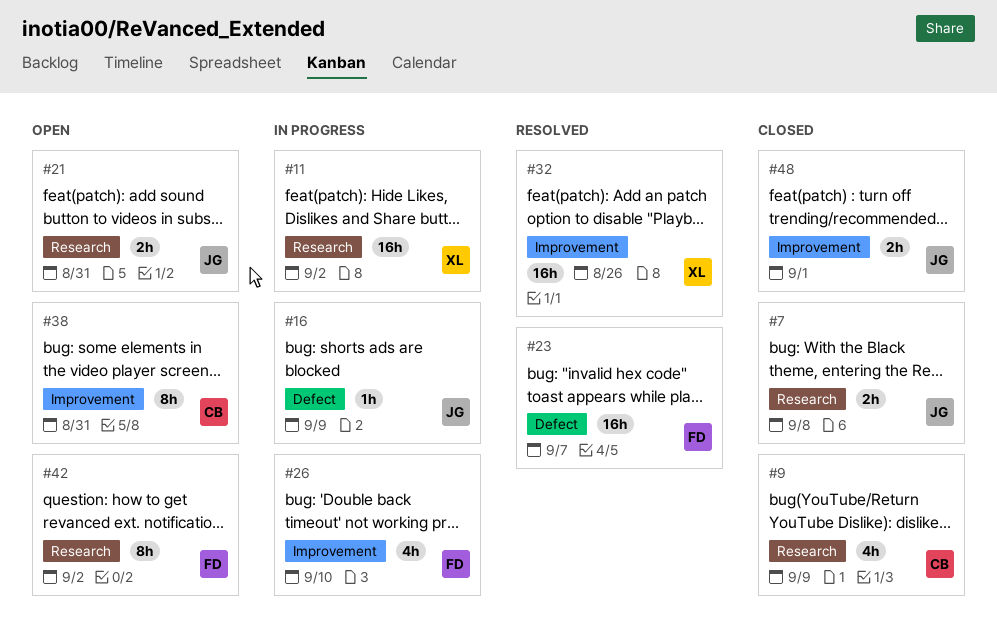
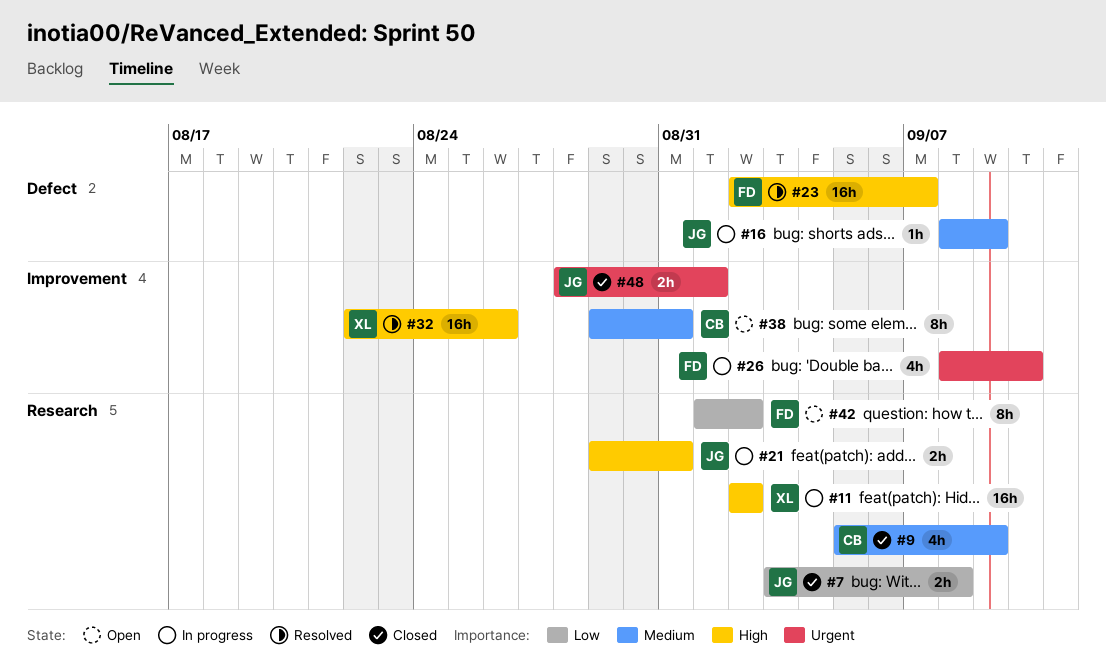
#21, status: Open -> In progress

